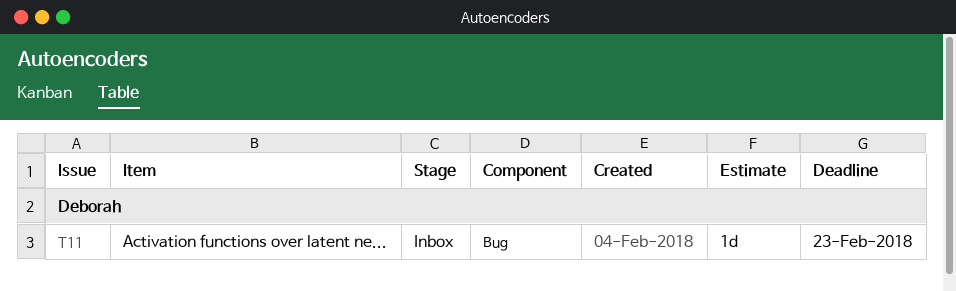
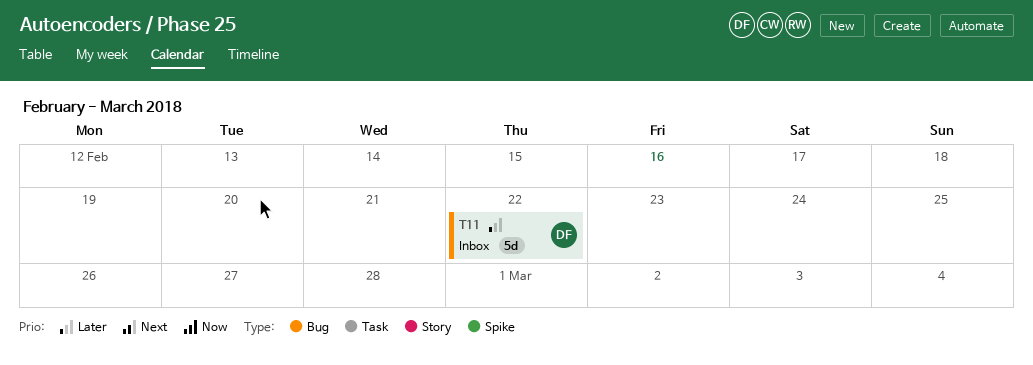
T11, estimate: 1d -> 5d
T11, due: Feb 23 -> Feb 22

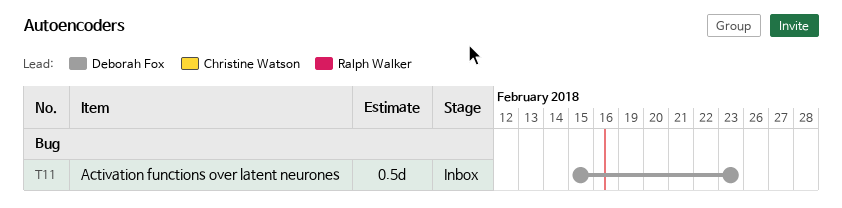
T11, estimate: 5d -> 0.5d
T11, due: Feb 22 -> Feb 23

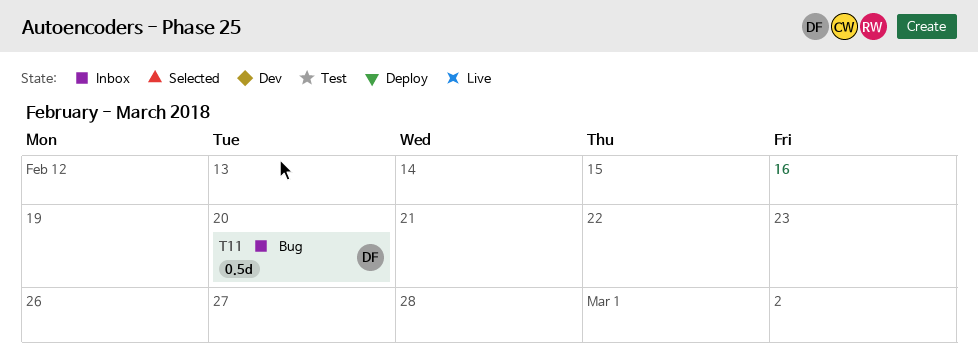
T11, due: Feb 23 -> Feb 20

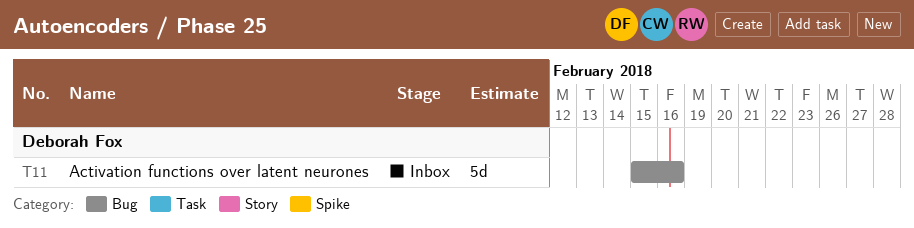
T11, estimate: 0.5d -> 5d
T11, due: Feb 20 -> Feb 16

